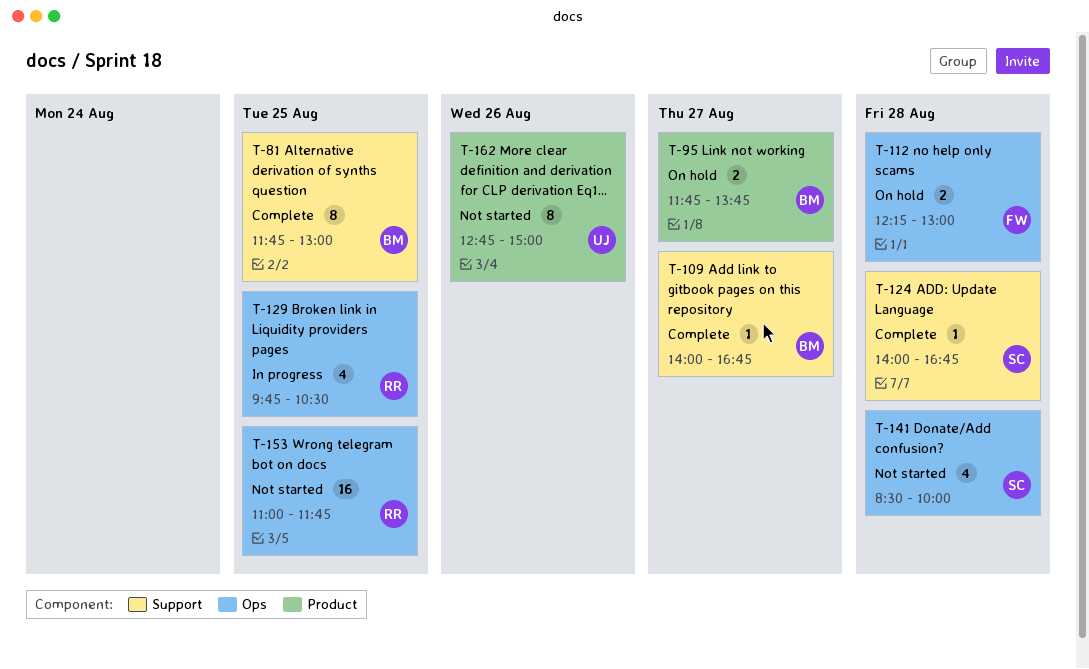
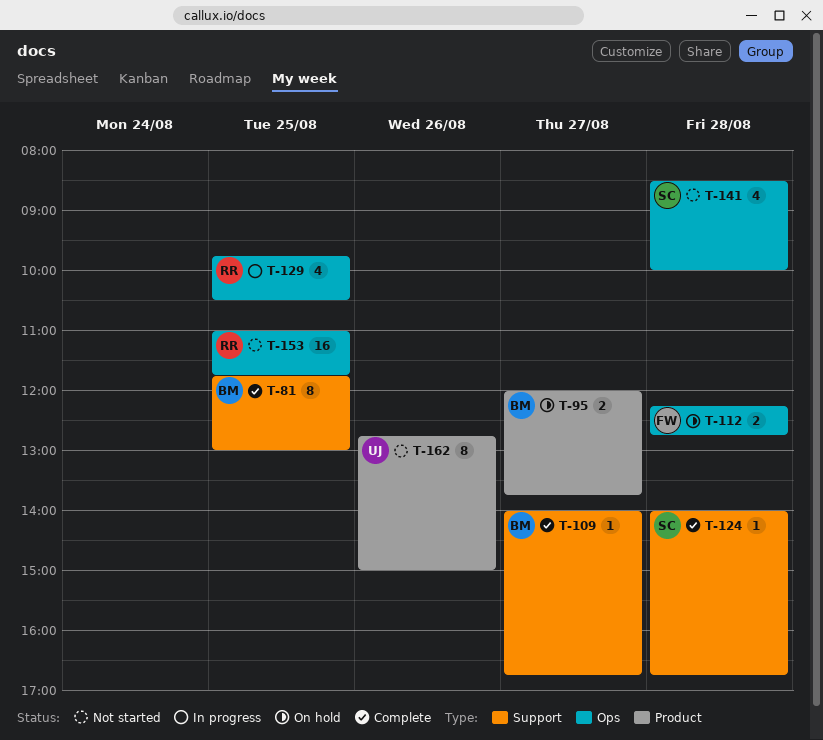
T-95, begins: 11:45 -> 12:00
T-112, ends: 13:00 -> 12:45

